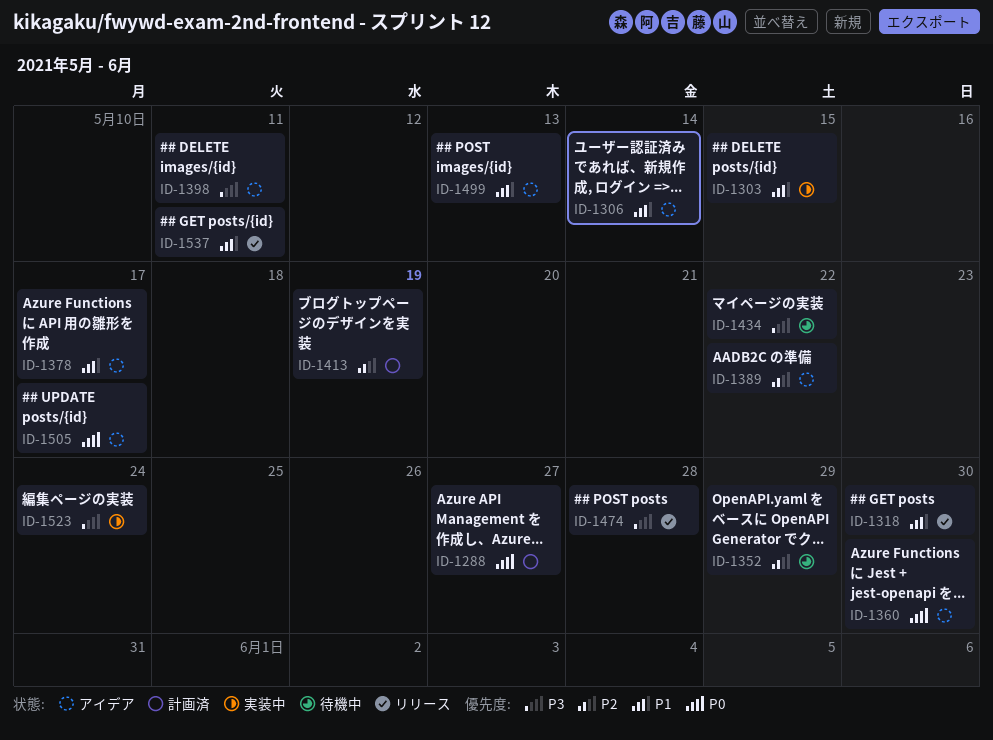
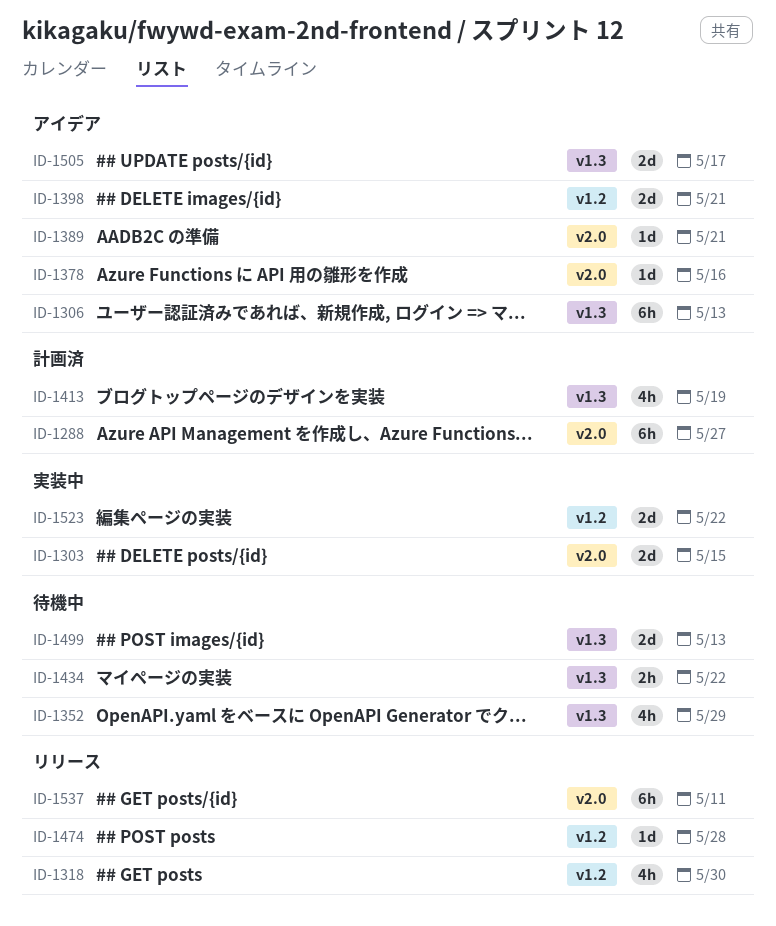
ID-1306, due: May 14 -> May 13
ID-1360: present -> none
ID-1378, due: May 17 -> May 16
ID-1389, due: May 22 -> May 21
ID-1398, due: May 11 -> May 21
ID-1499, status: アイデア -> 待機中
ID-1523, due: May 24 -> May 22

